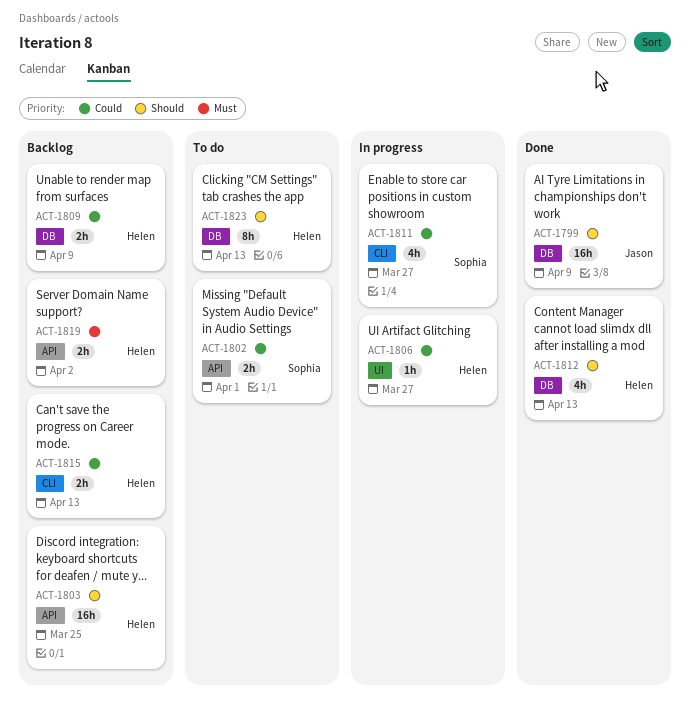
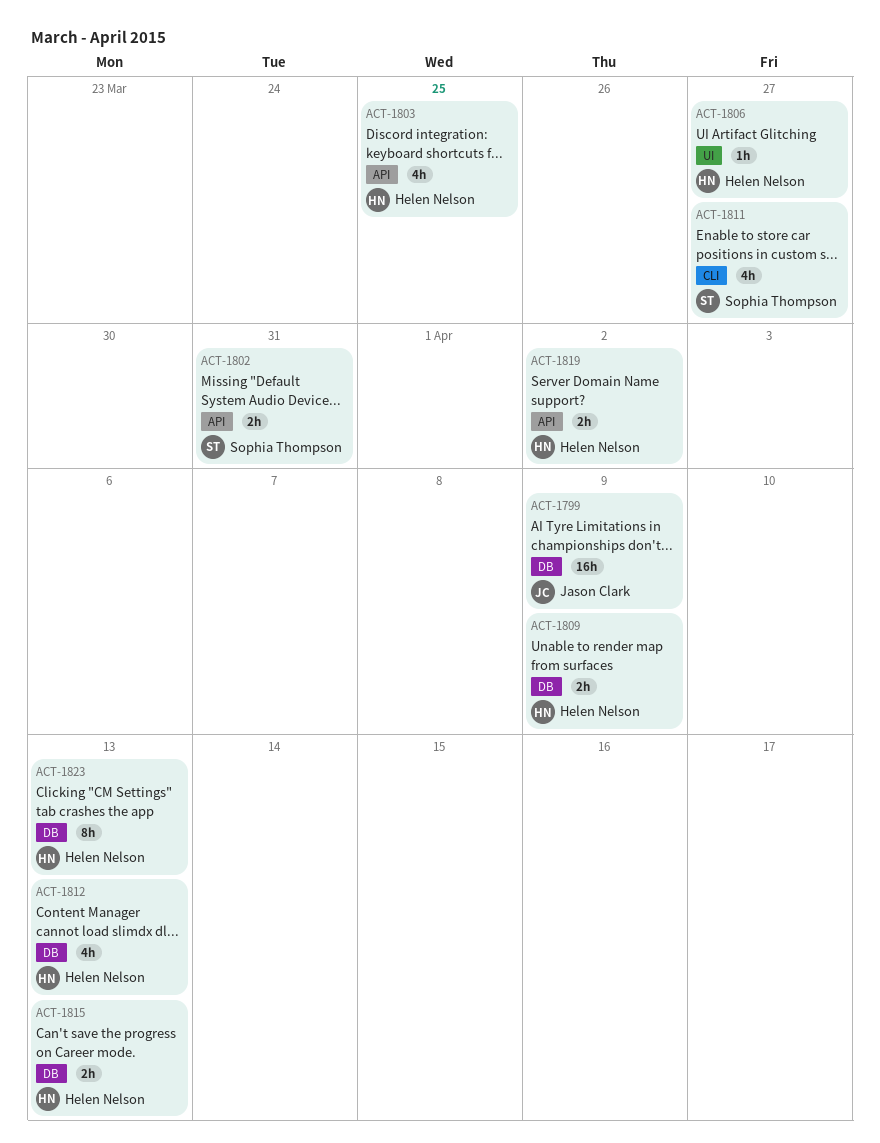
ACT-1802, due: Apr 1 -> Mar 31
ACT-1803, estimate: 16h -> 4h
ACT-1815, label: CLI -> DB

